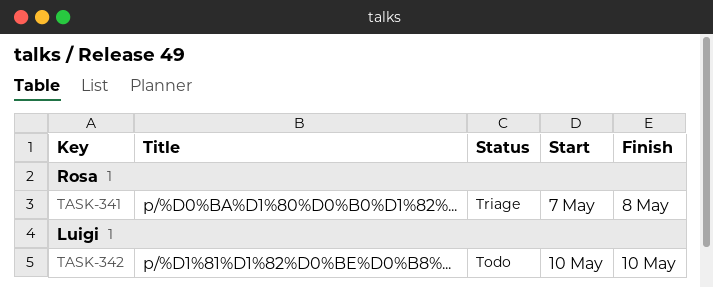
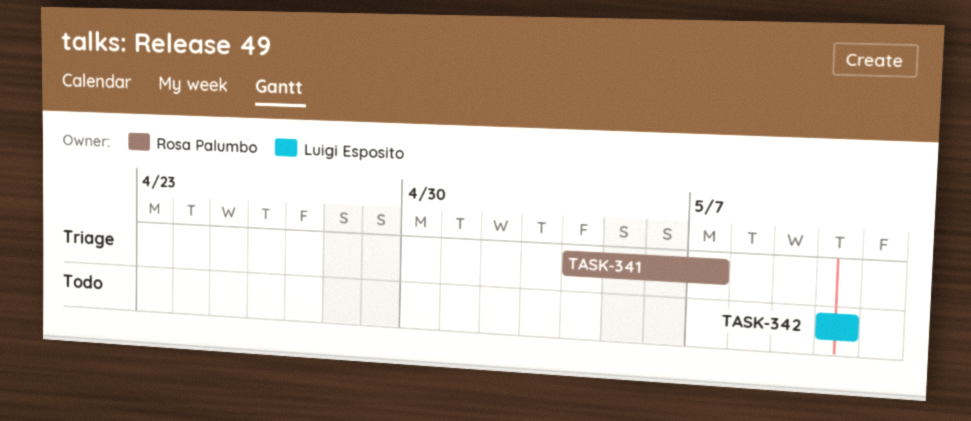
TASK-341, start: May 7 -> May 4
TASK-341, due: May 8 -> May 7

